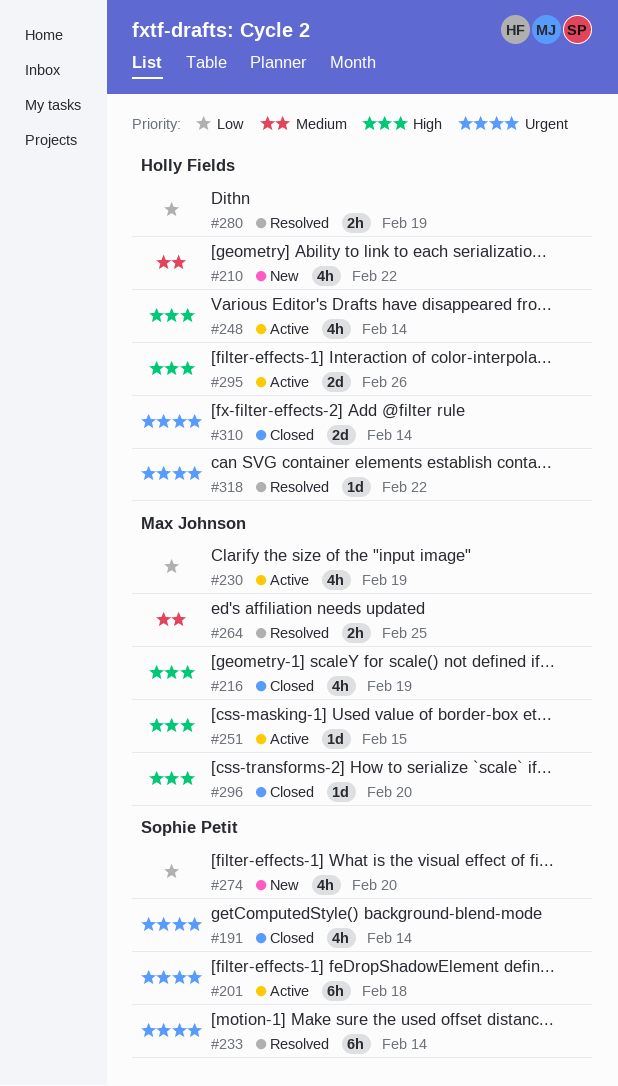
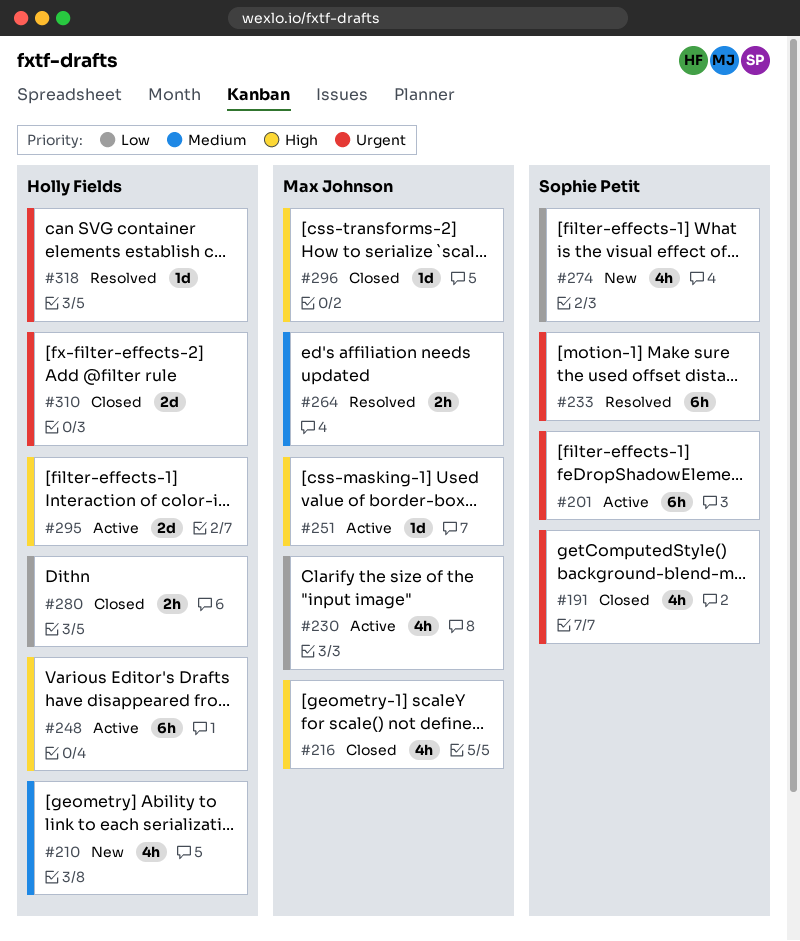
#248, estimate: 4h -> 6h
#280, status: Resolved -> Closed

